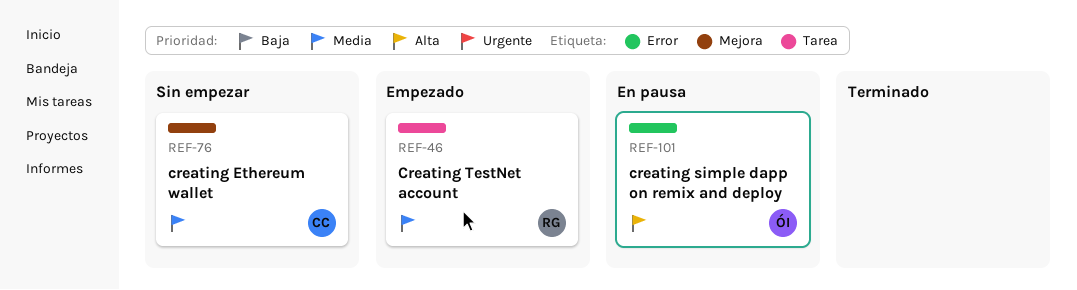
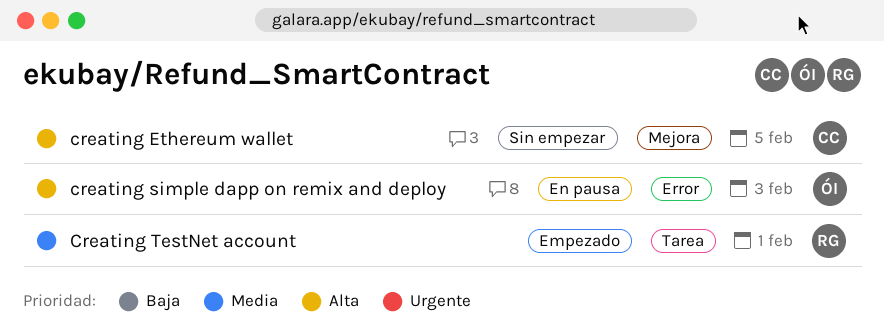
creating Ethereum wallet, priority: Media -> Alta

